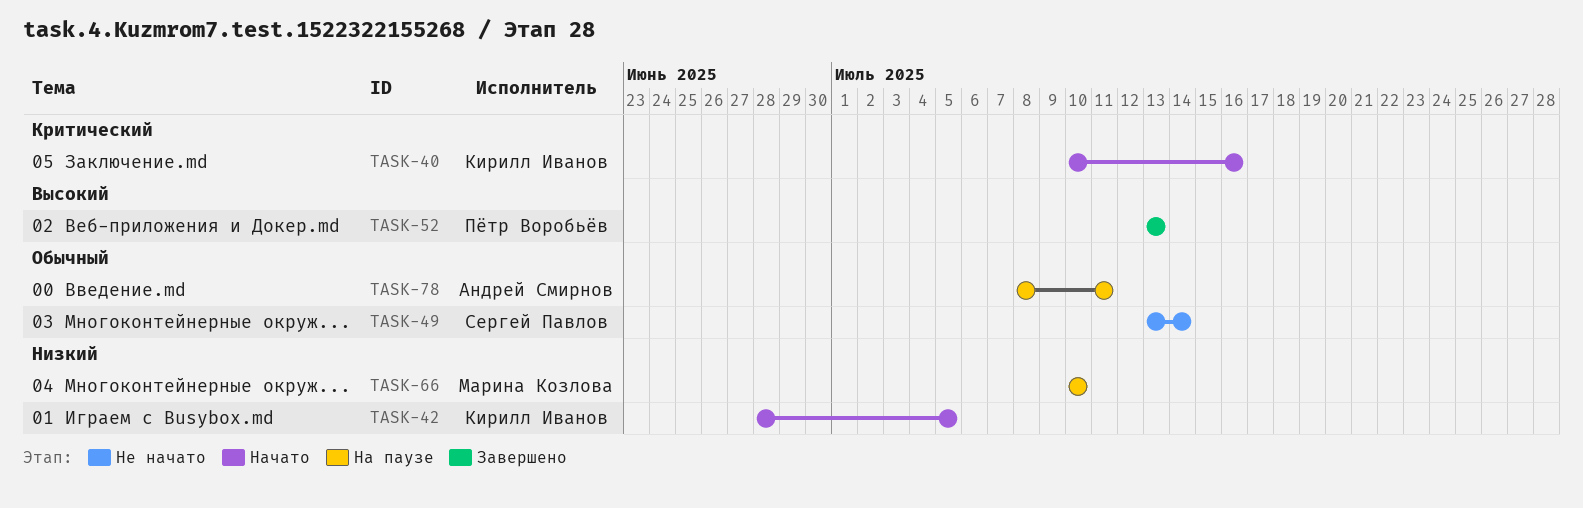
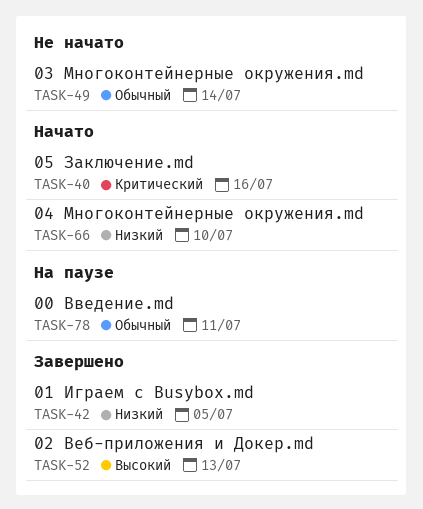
TASK-42, status: Начато -> Завершено
TASK-66, status: На паузе -> Начато

